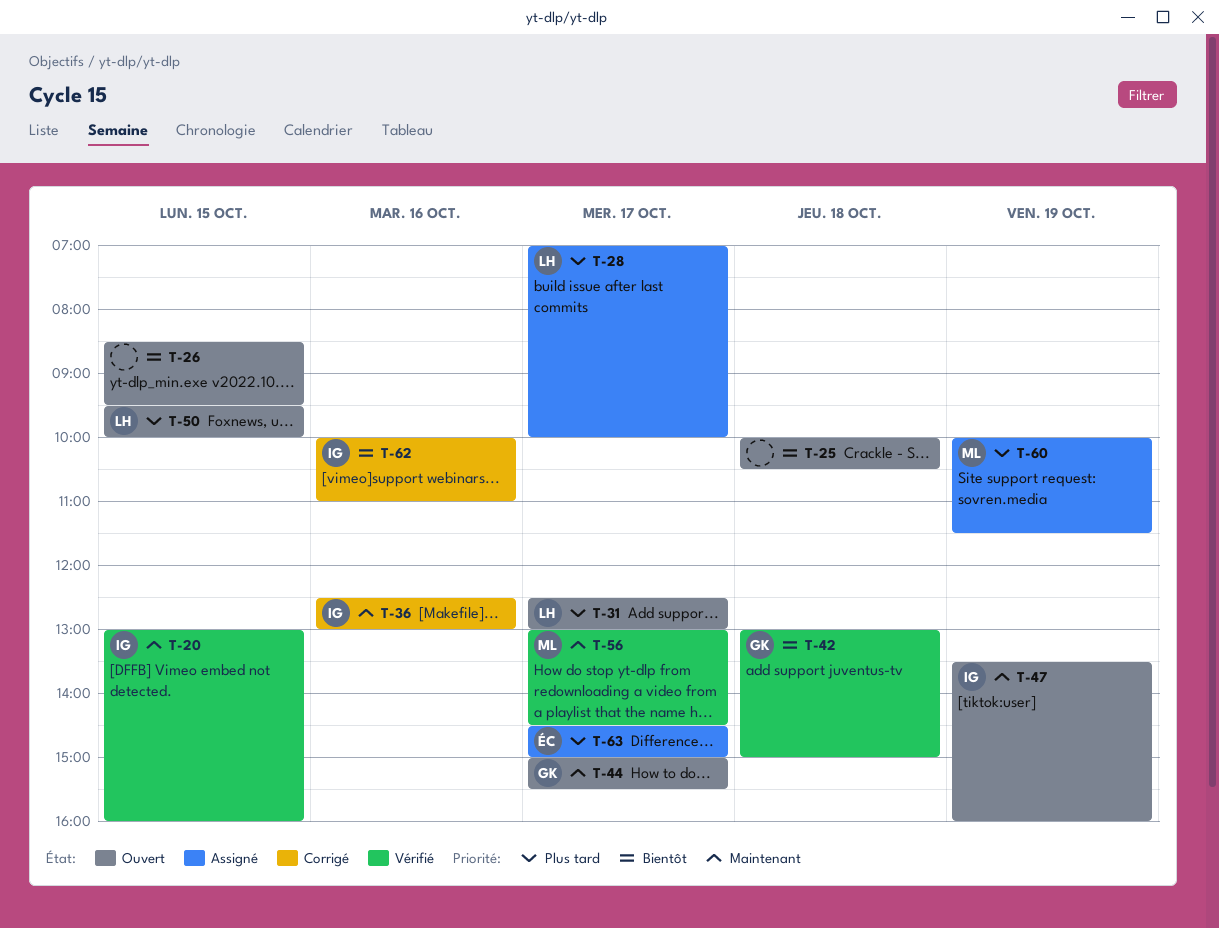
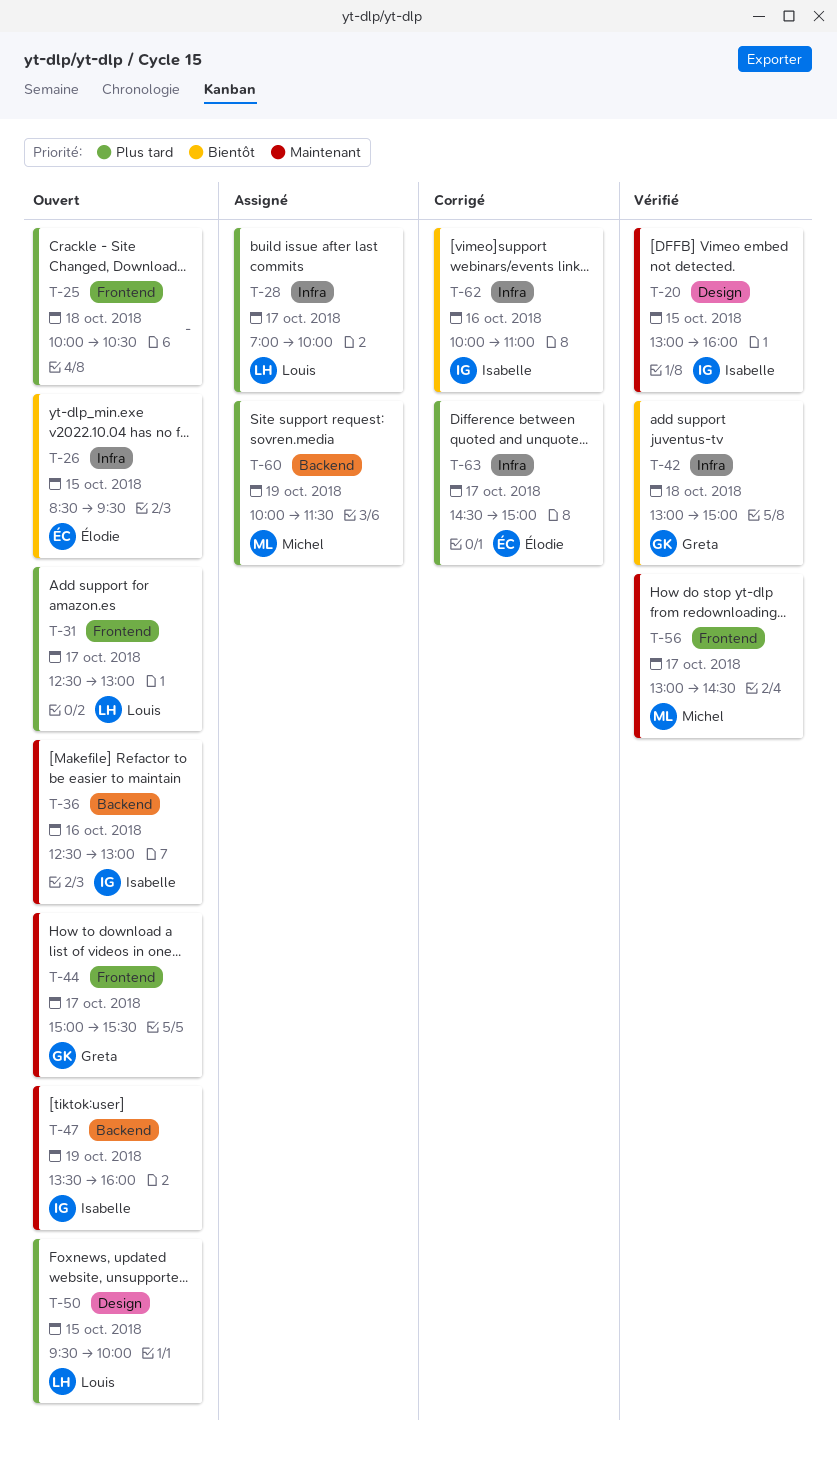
T-25, priority: Bientôt -> Plus tard
T-26, owner: none -> Élodie
T-36, status: Corrigé -> Ouvert
T-63, status: Assigné -> Corrigé

